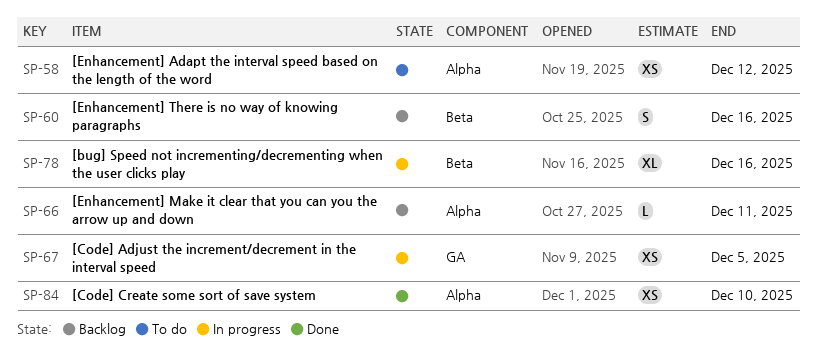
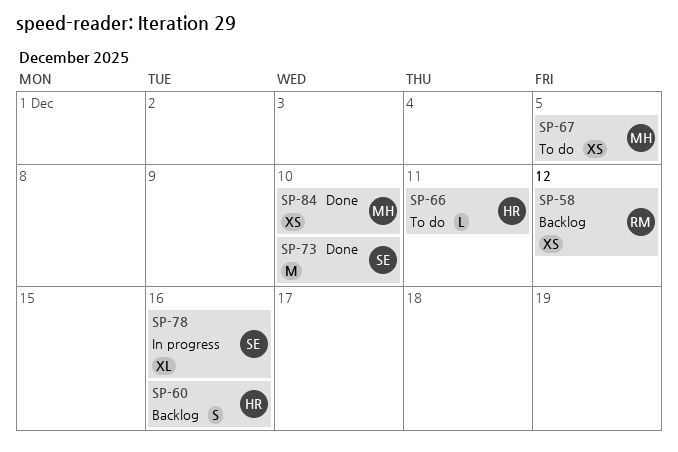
SP-58, status: To do -> Backlog
SP-66, status: Backlog -> To do
SP-67, status: In progress -> To do
SP-73: none -> present

